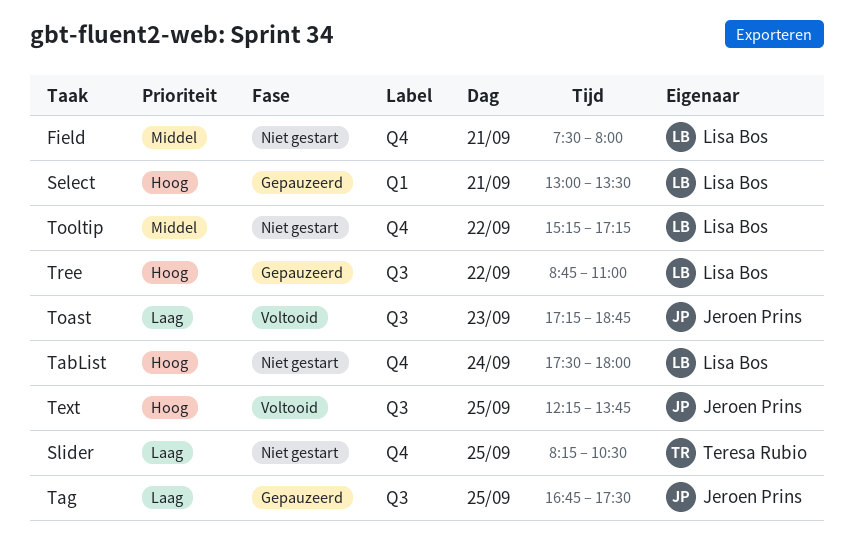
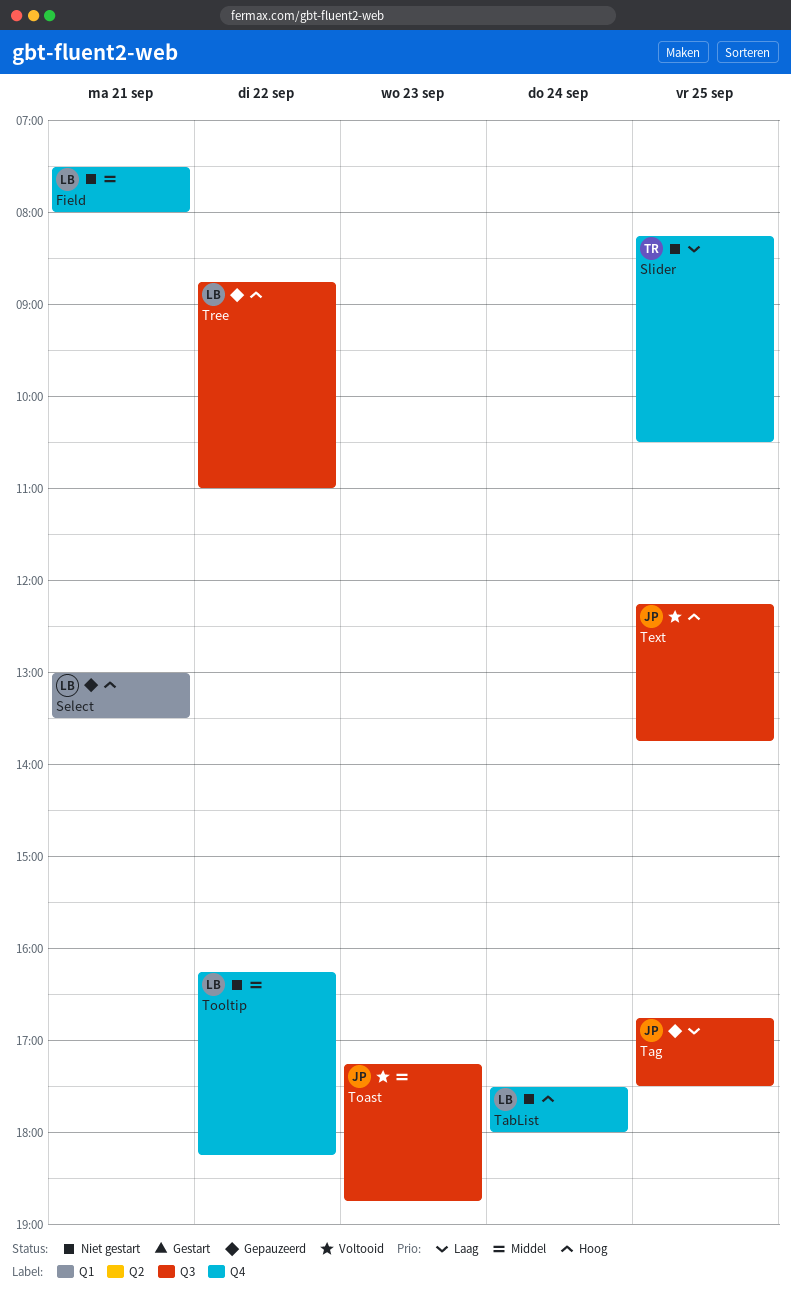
Toast, priority: Laag -> Middel
Tooltip, begins: 15:15 -> 16:15
Tooltip, ends: 17:15 -> 18:15

